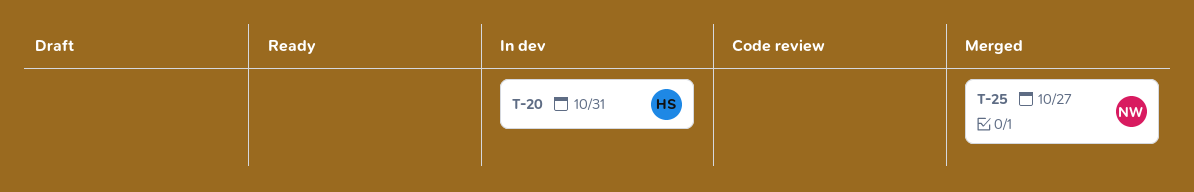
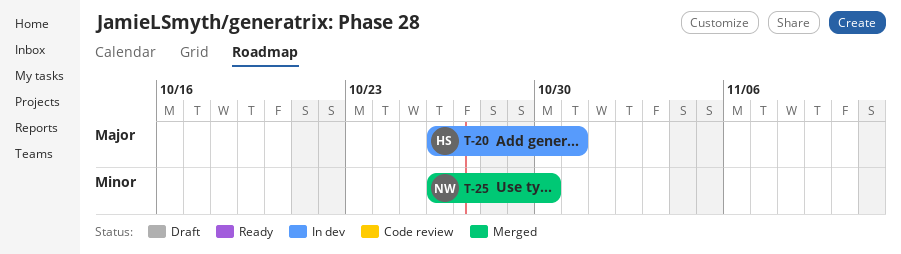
T-25, due: Oct 27 -> Oct 30

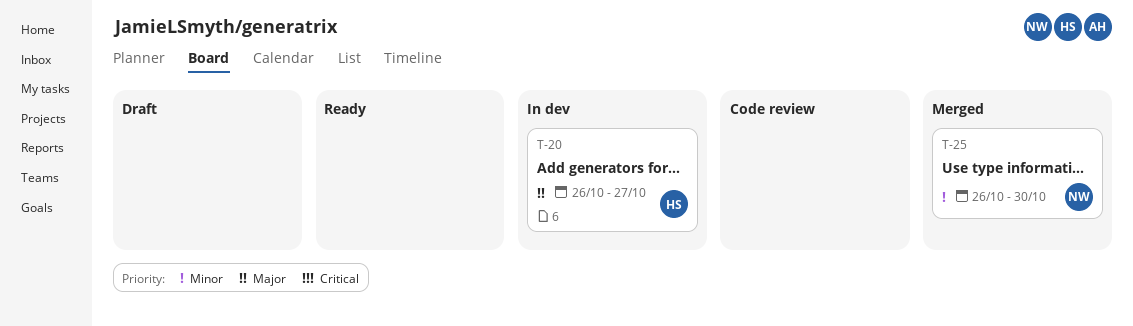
T-20, due: Oct 31 -> Oct 27

